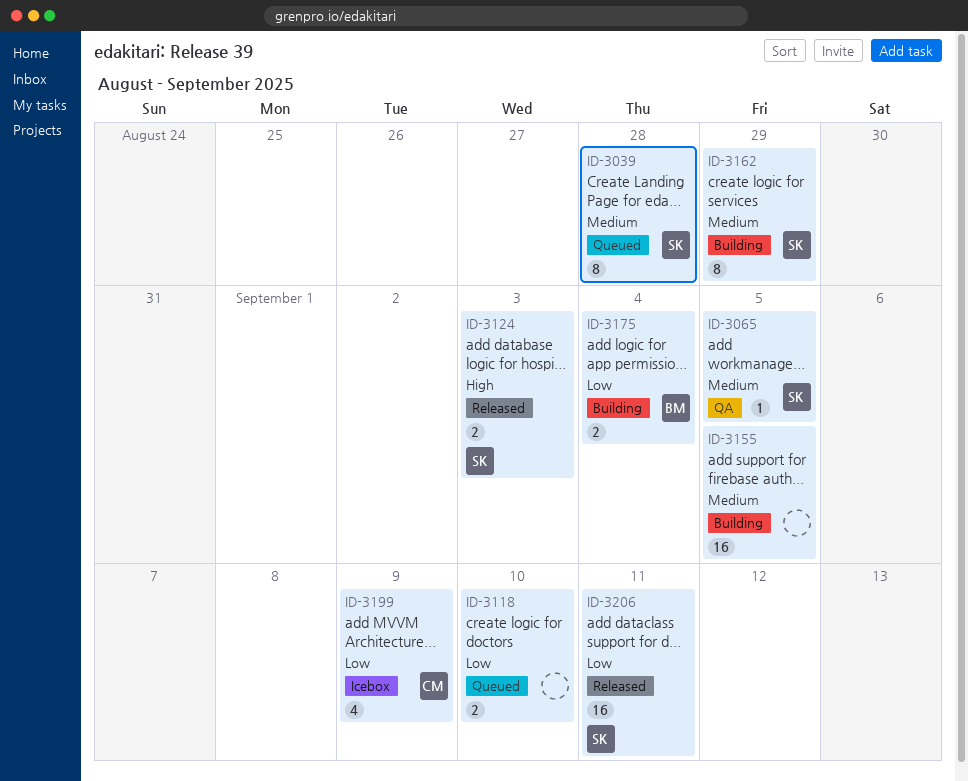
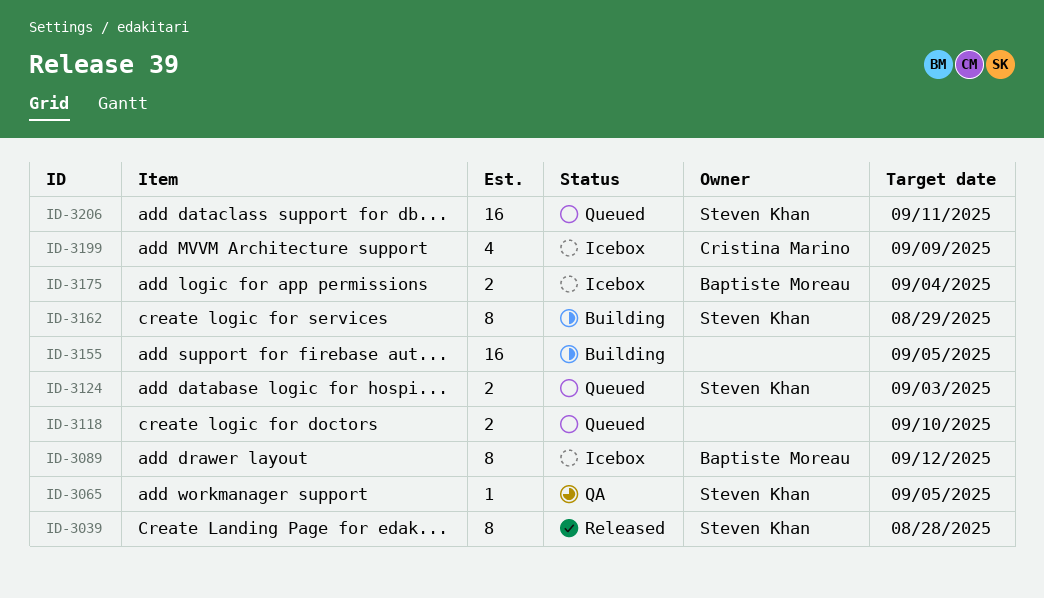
ID-3039, status: Queued -> Released
ID-3089: none -> present
ID-3124, status: Released -> Queued
ID-3175, status: Building -> Icebox
ID-3206, status: Released -> Queued

